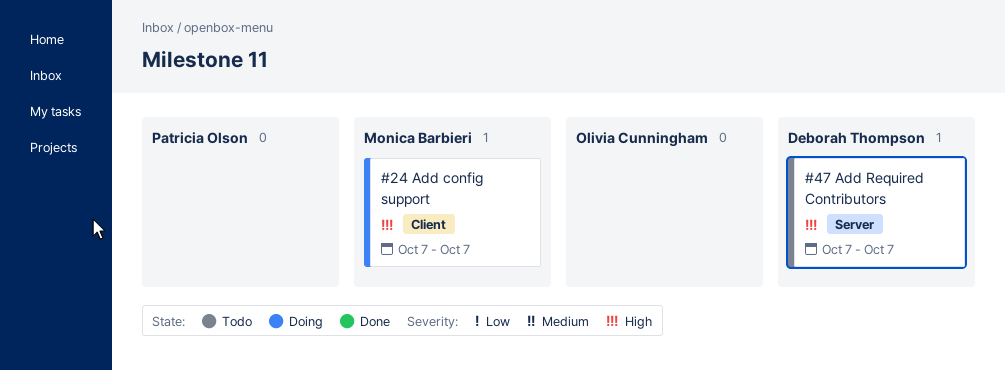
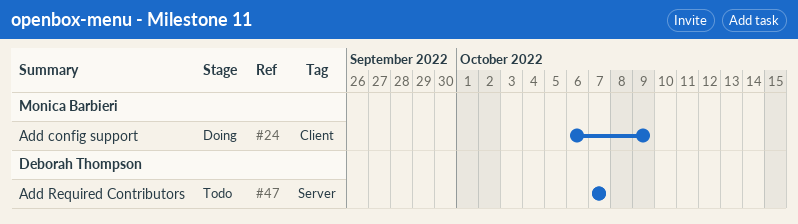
#24, start: Oct 7 -> Oct 6
#24, due: Oct 7 -> Oct 9

